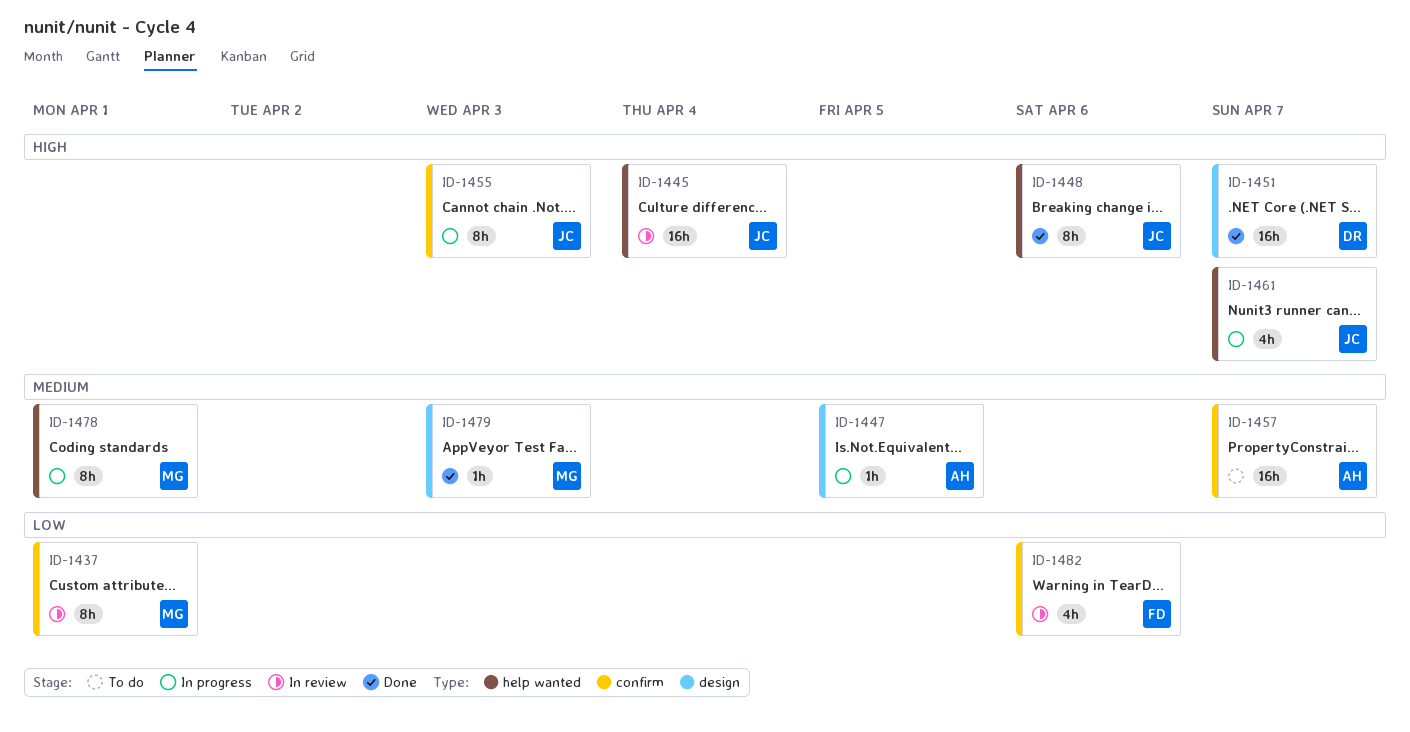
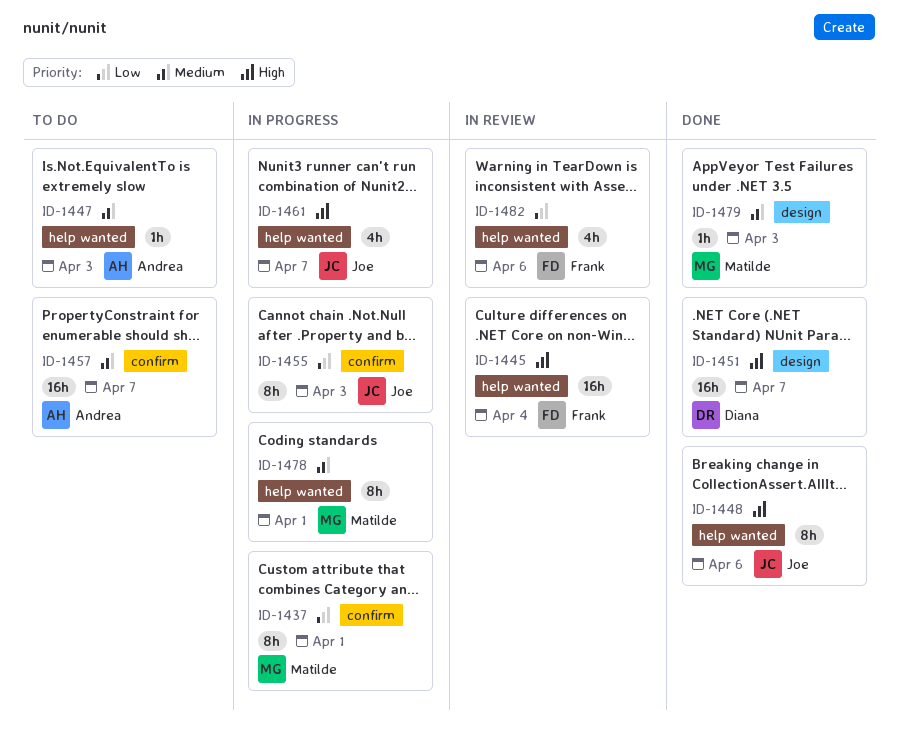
ID-1437, status: In review -> In progress
ID-1445, owner: Joe -> Frank
ID-1447, status: In progress -> To do
ID-1447, label: design -> help wanted
ID-1447, due: Apr 5 -> Apr 3
ID-1455, priority: High -> Low
ID-1482, label: confirm -> help wanted

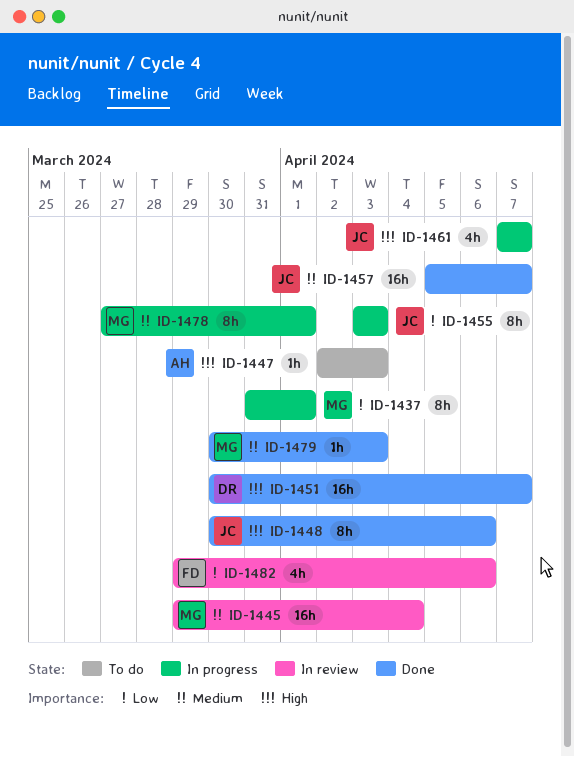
ID-1445, owner: Frank -> Matilde
ID-1445, priority: High -> Medium
ID-1447, priority: Medium -> High
ID-1457, status: To do -> Done
ID-1457, owner: Andrea -> Joe

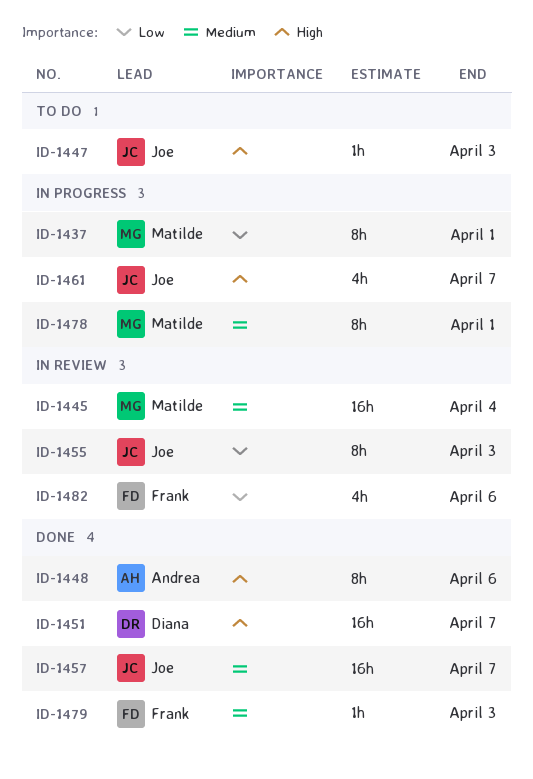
ID-1447, owner: Andrea -> Joe
ID-1448, owner: Joe -> Andrea
ID-1455, status: In progress -> In review
ID-1479, owner: Matilde -> Frank

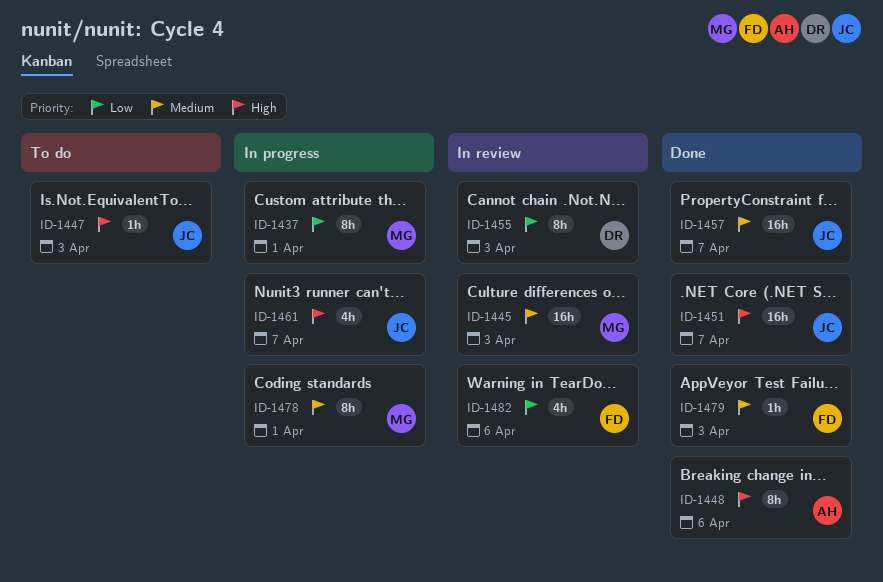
ID-1445, due: Apr 4 -> Apr 3
ID-1451, owner: Diana -> Joe
ID-1455, owner: Joe -> Diana

